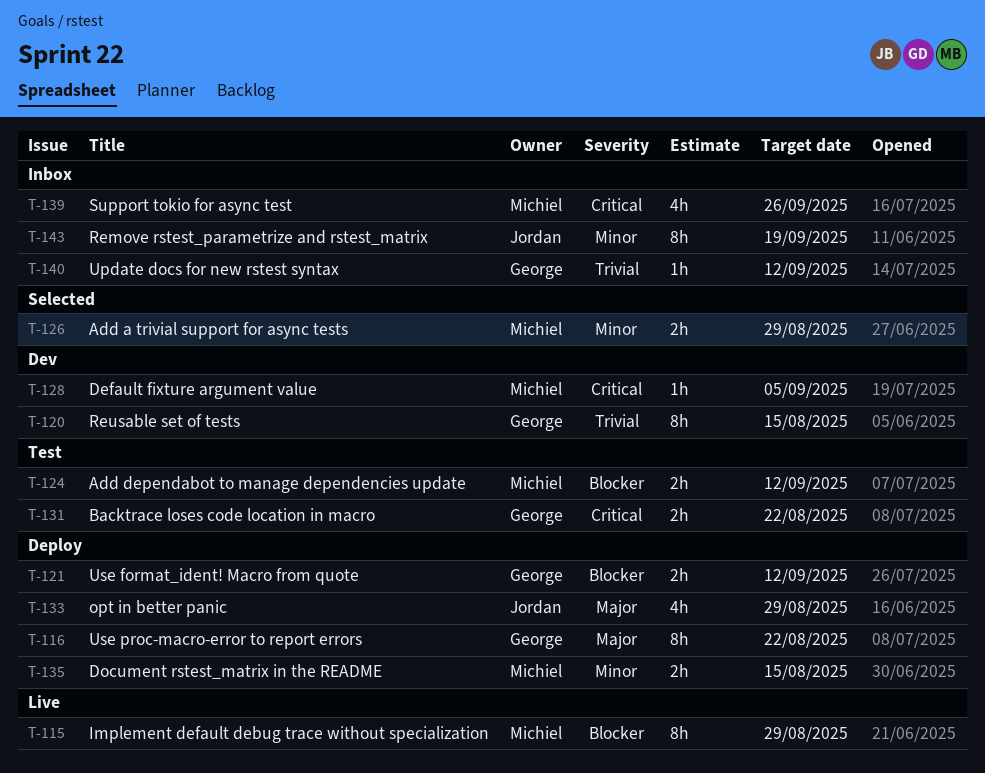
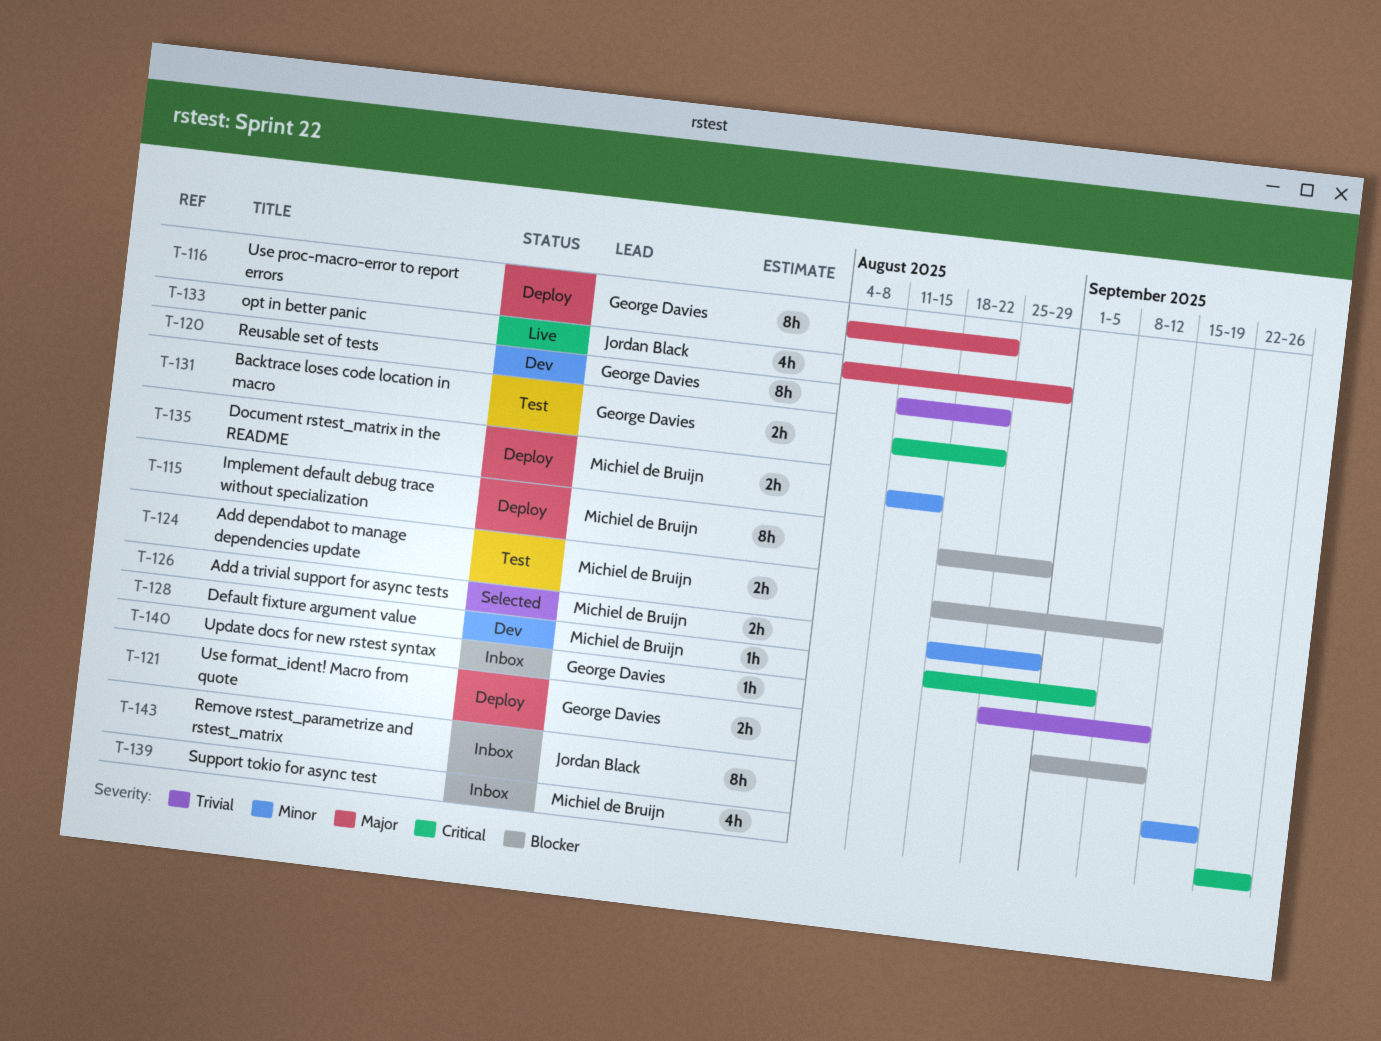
T-115, status: Live -> Deploy
T-120, due: Aug 15 -> Aug 22
T-133, status: Deploy -> Live

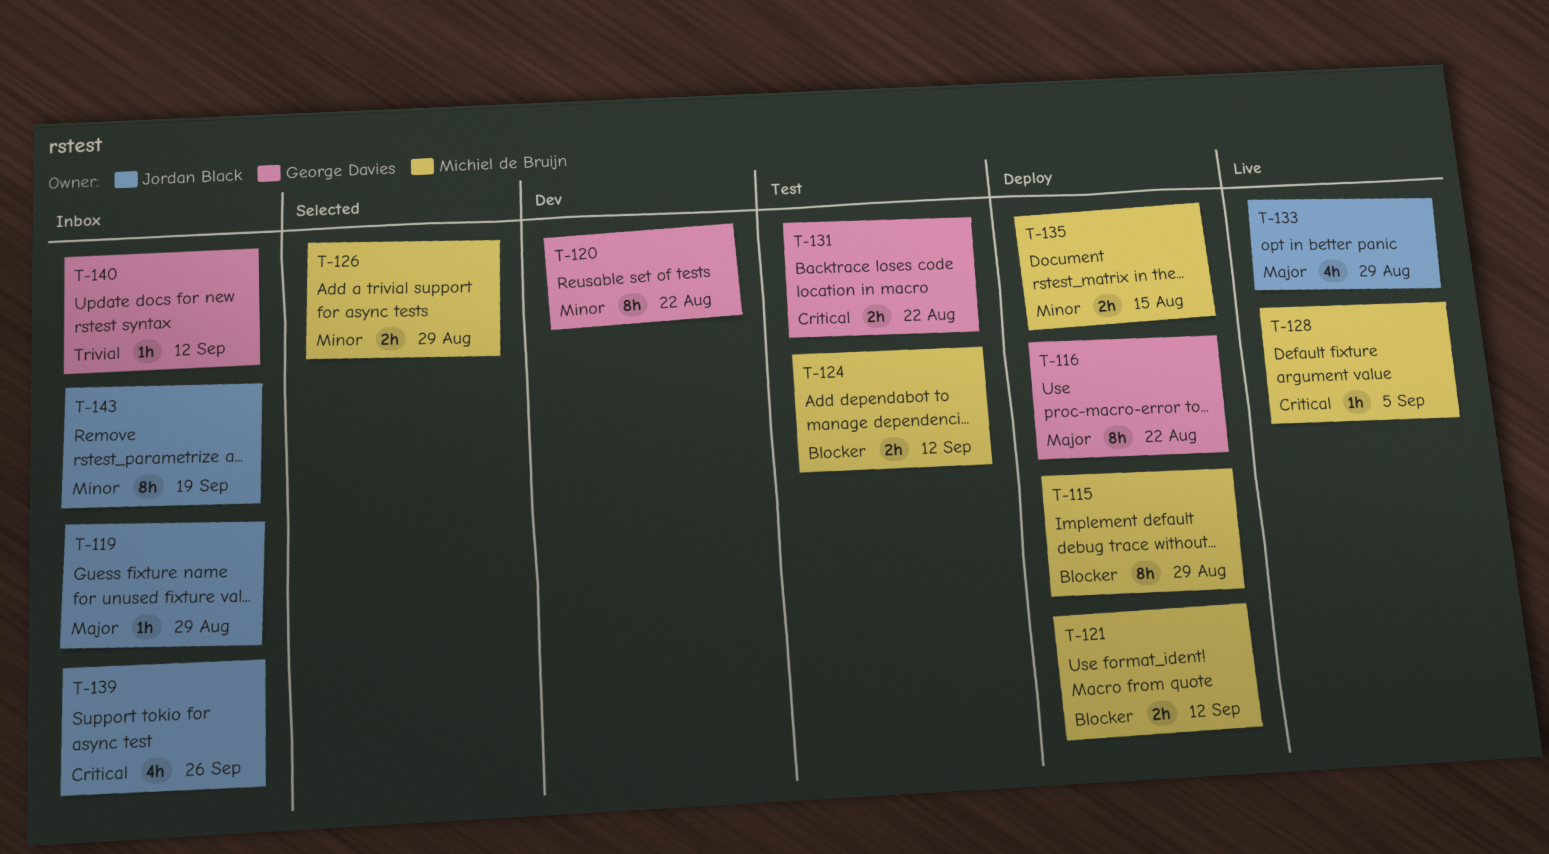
T-119: none -> present
T-120, priority: Trivial -> Minor
T-121, owner: George Davies -> Michiel de Bruijn
T-128, status: Dev -> Live
T-139, owner: Michiel de Bruijn -> Jordan Black

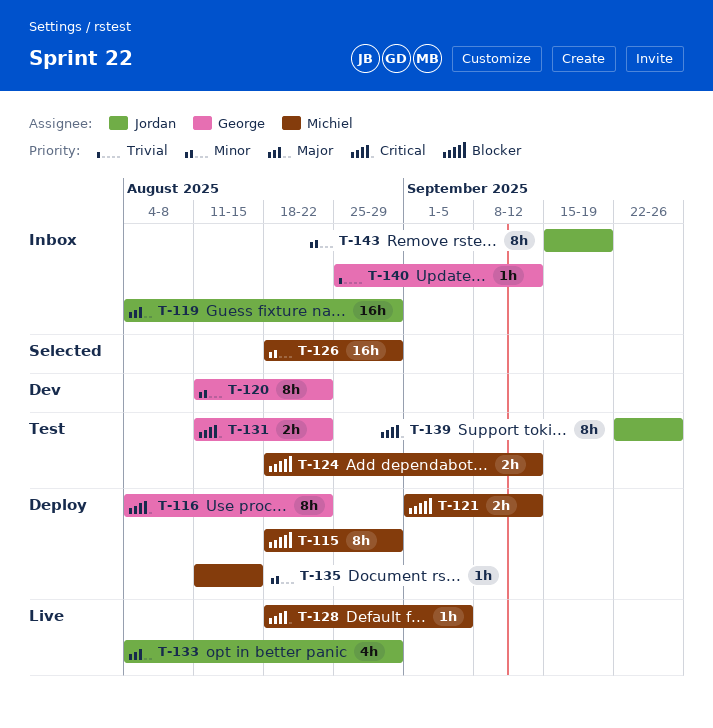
T-116, priority: Major -> Critical
T-119, estimate: 1h -> 16h
T-126, estimate: 2h -> 16h
T-135, estimate: 2h -> 1h
T-139, status: Inbox -> Test
T-139, estimate: 4h -> 8h

